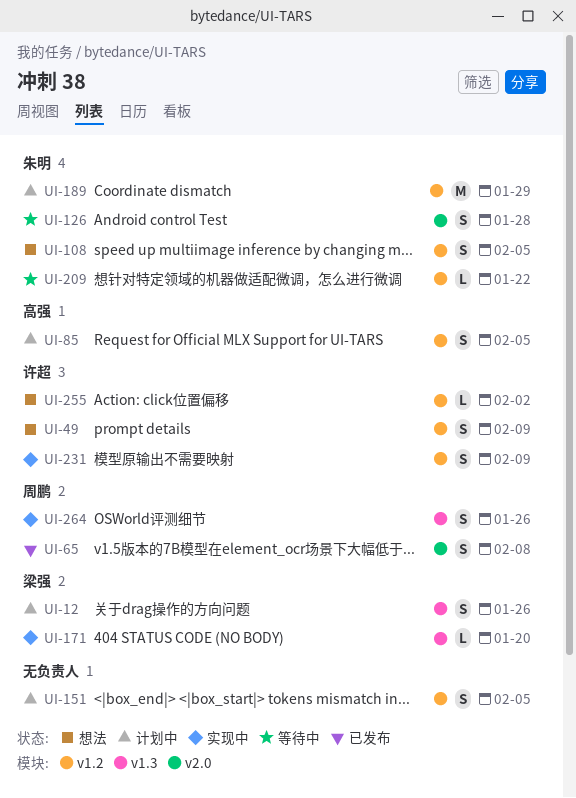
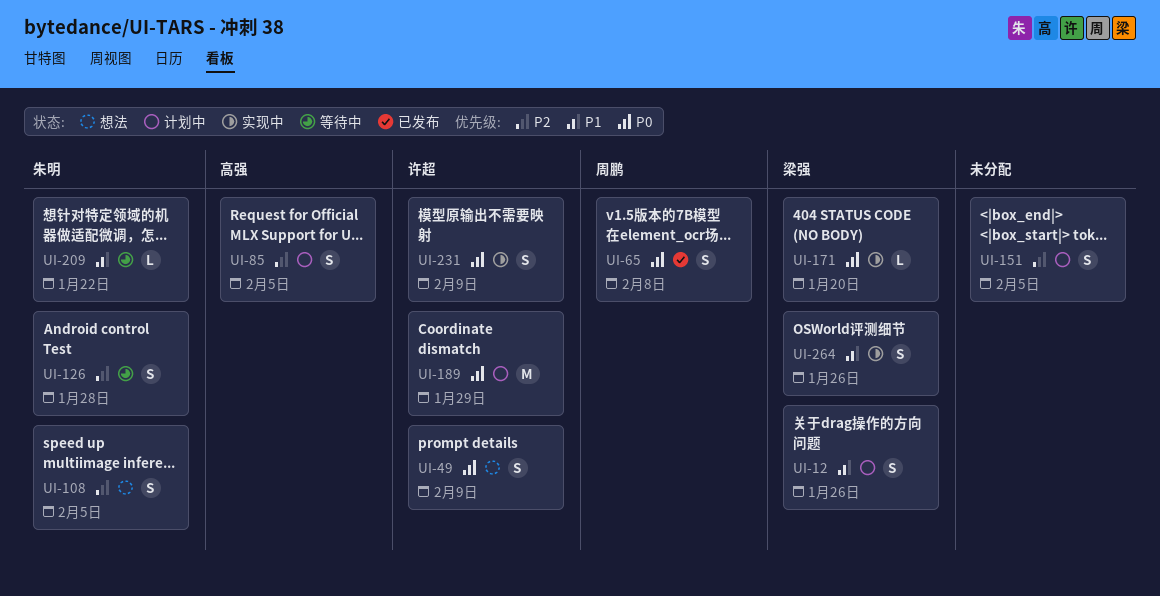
UI-189, owner: 朱明 -> 许超
UI-255: present -> none
UI-264, owner: 周鹏 -> 梁强

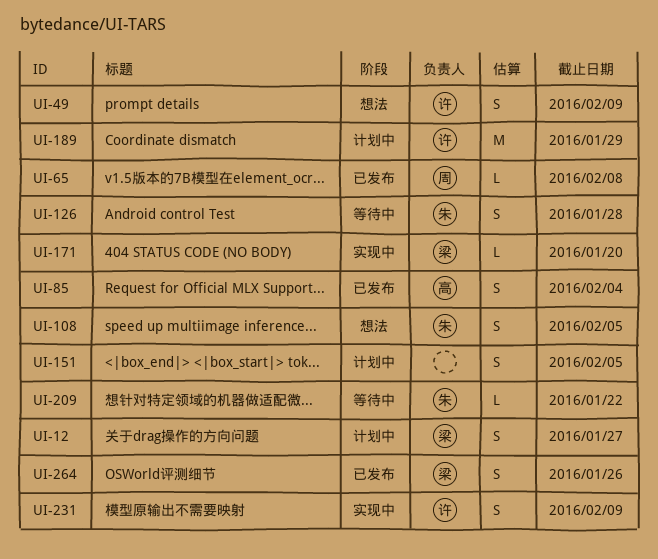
UI-12, due: Jan 26 -> Jan 27
UI-65, estimate: S -> L
UI-85, status: 计划中 -> 已发布
UI-85, due: Feb 5 -> Feb 4
UI-264, status: 实现中 -> 已发布

